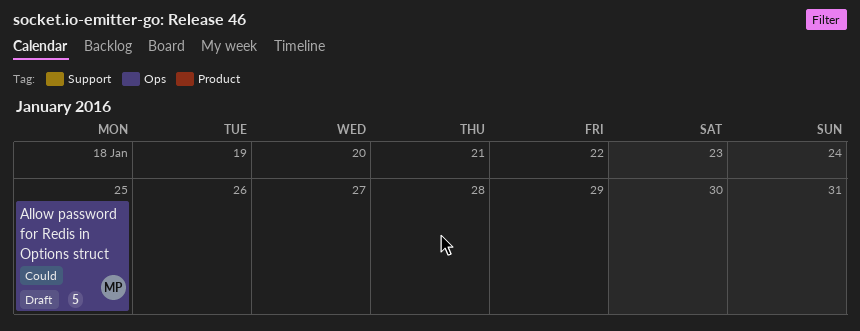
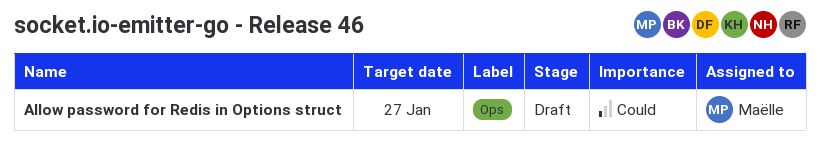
Allow password for Redis in Options struct, due: Jan 25 -> Jan 27

